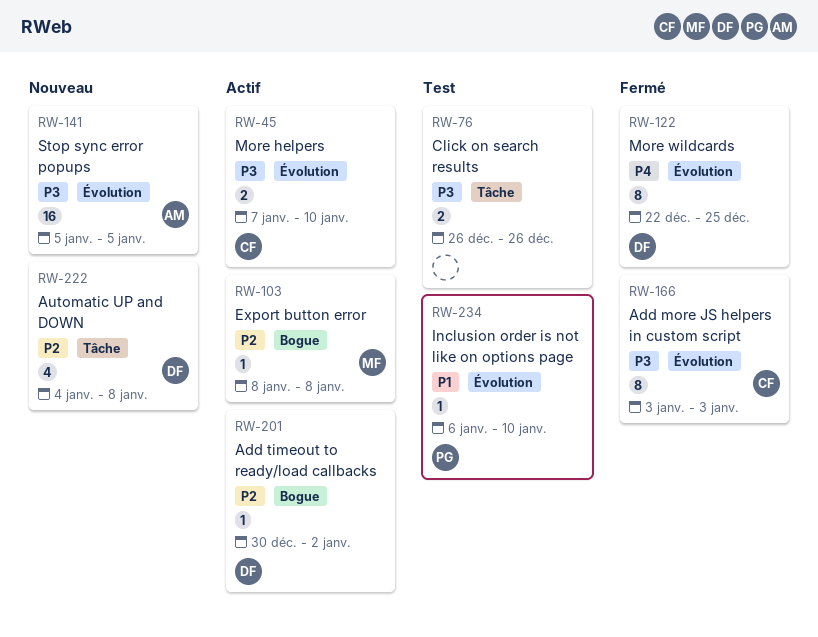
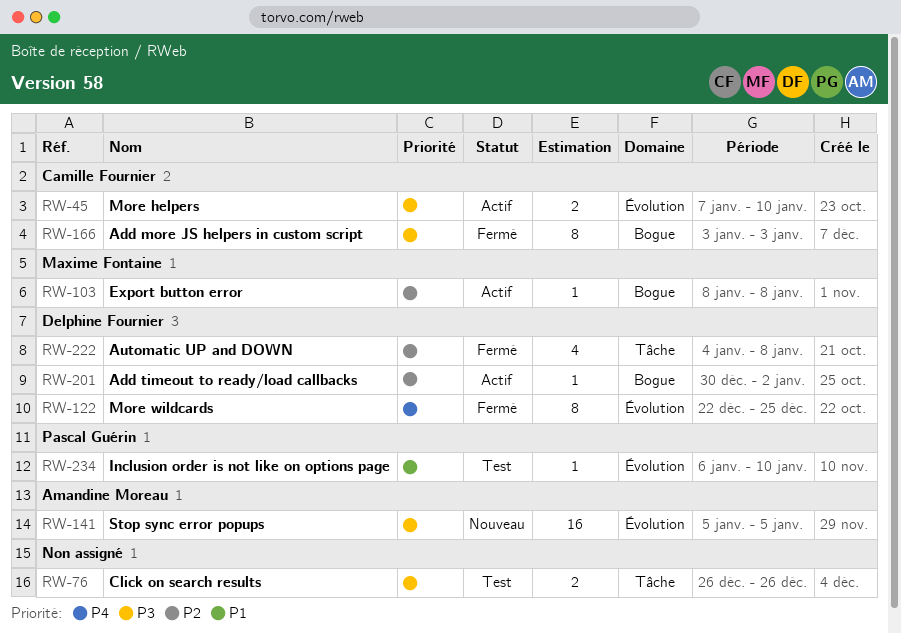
RW-166, label: Évolution -> Bogue
RW-222, status: Nouveau -> Fermé

